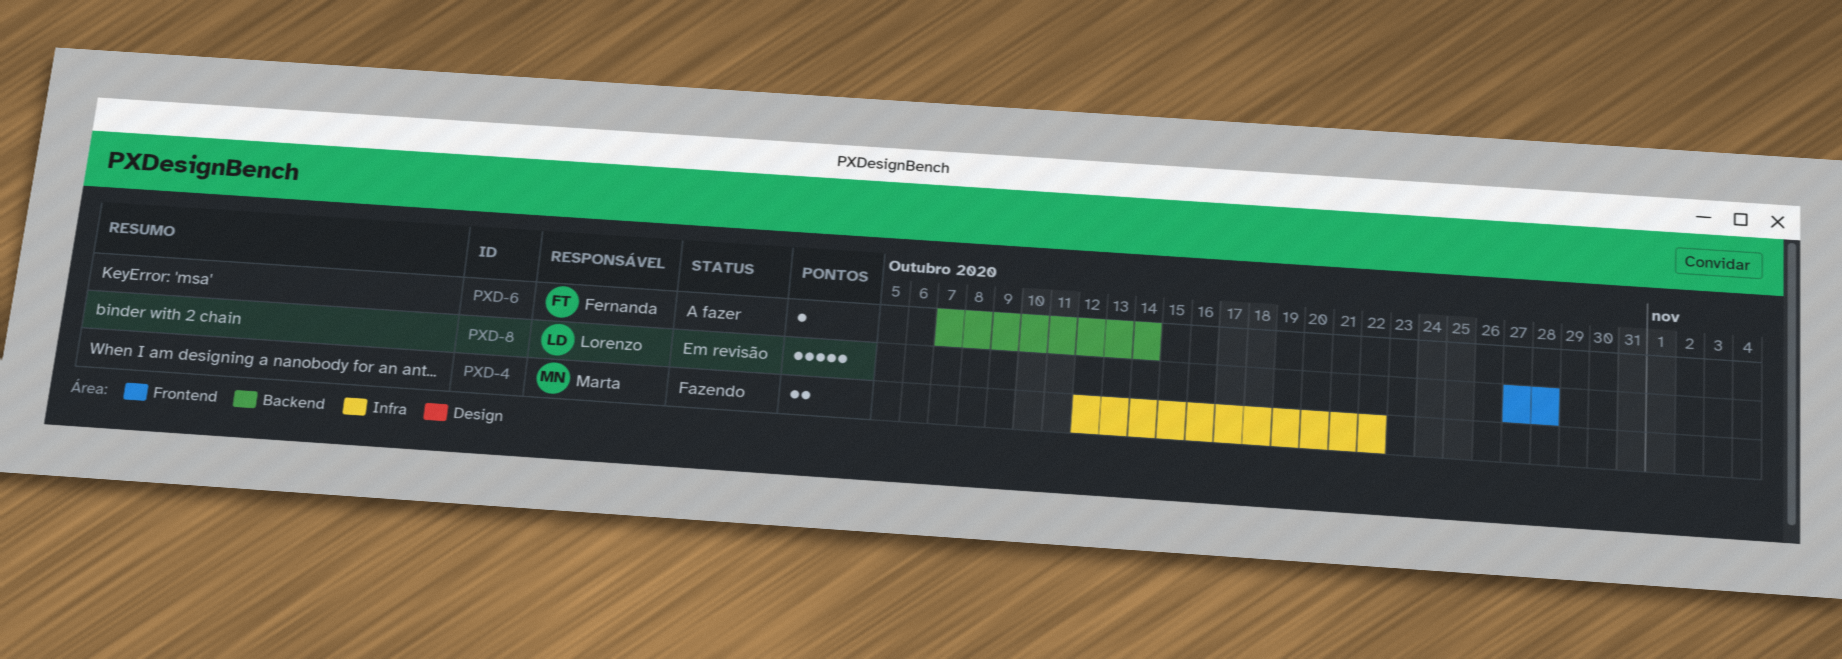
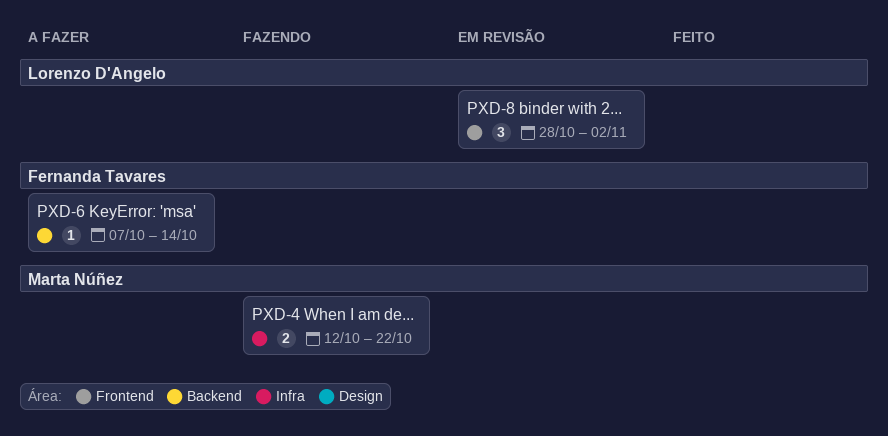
PXD-8, estimate: 5 -> 3
PXD-8, start: Oct 27 -> Oct 28
PXD-8, due: Oct 28 -> Nov 2

